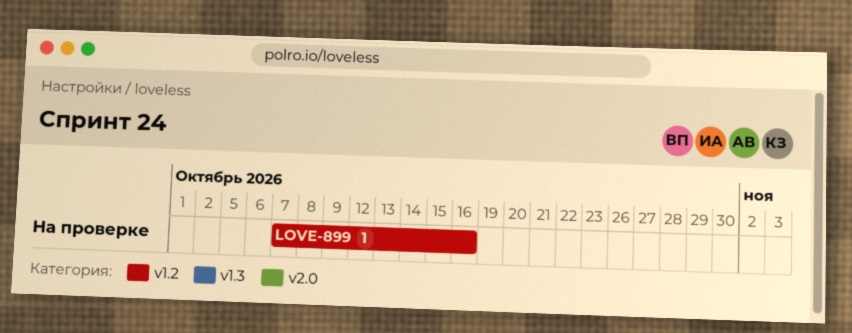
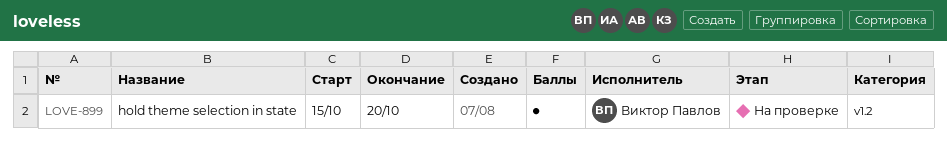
LOVE-899, start: Oct 7 -> Oct 15
LOVE-899, due: Oct 16 -> Oct 20

